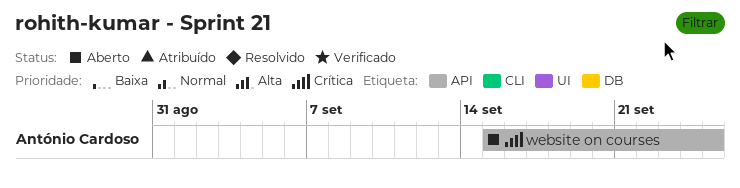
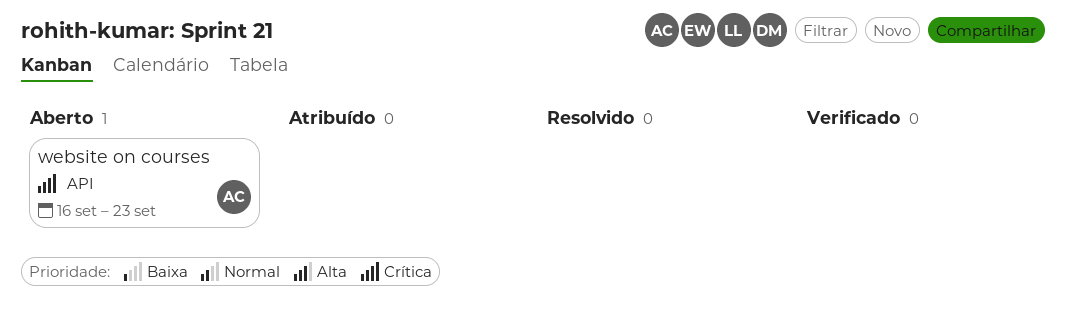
website on courses, start: Sep 15 -> Sep 16
website on courses, due: Sep 25 -> Sep 23

